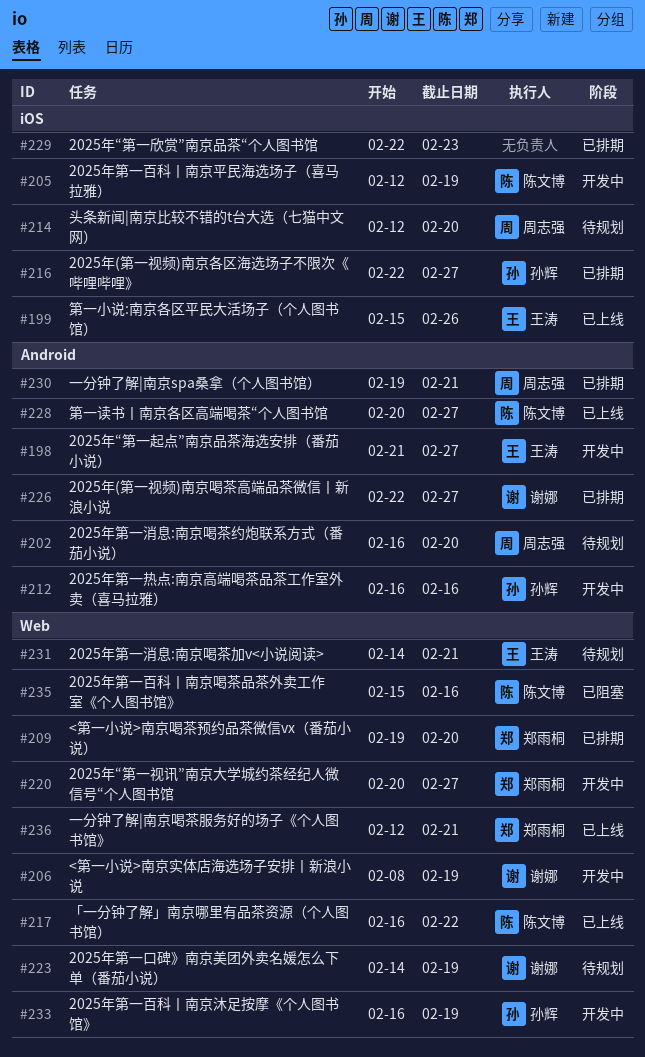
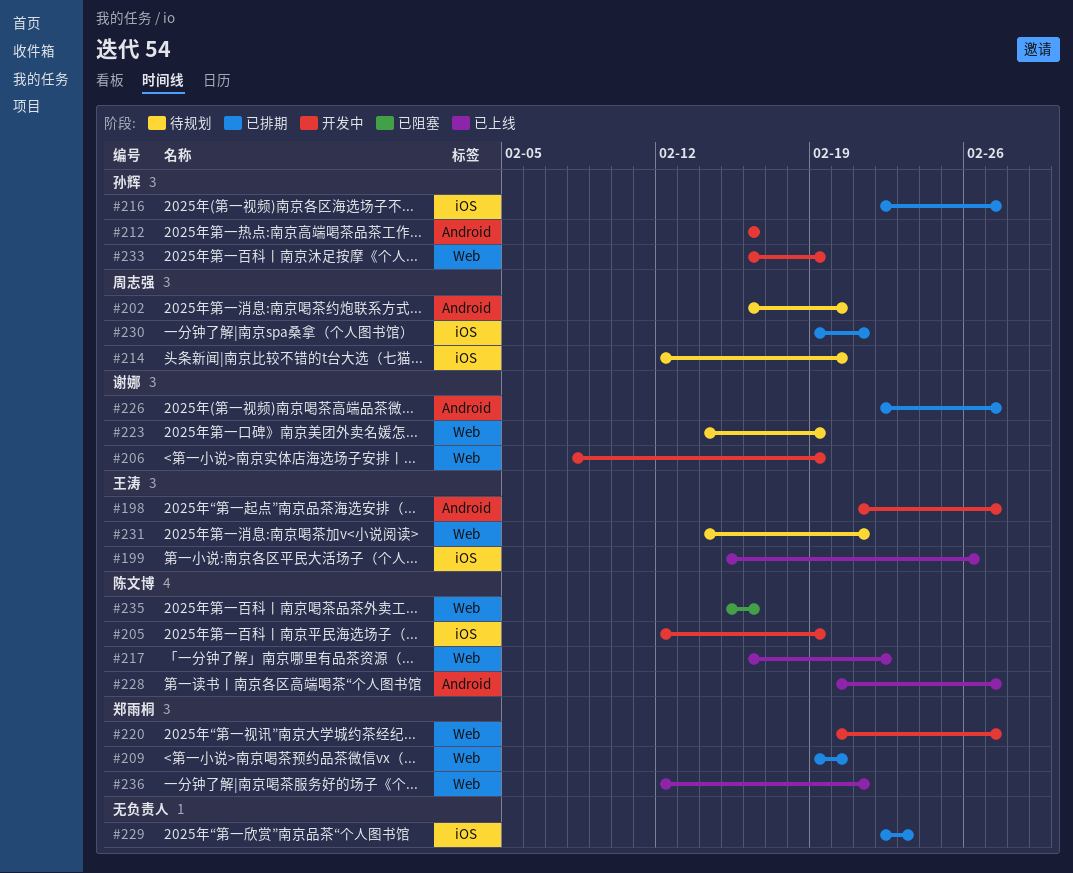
#230, label: Android -> iOS

